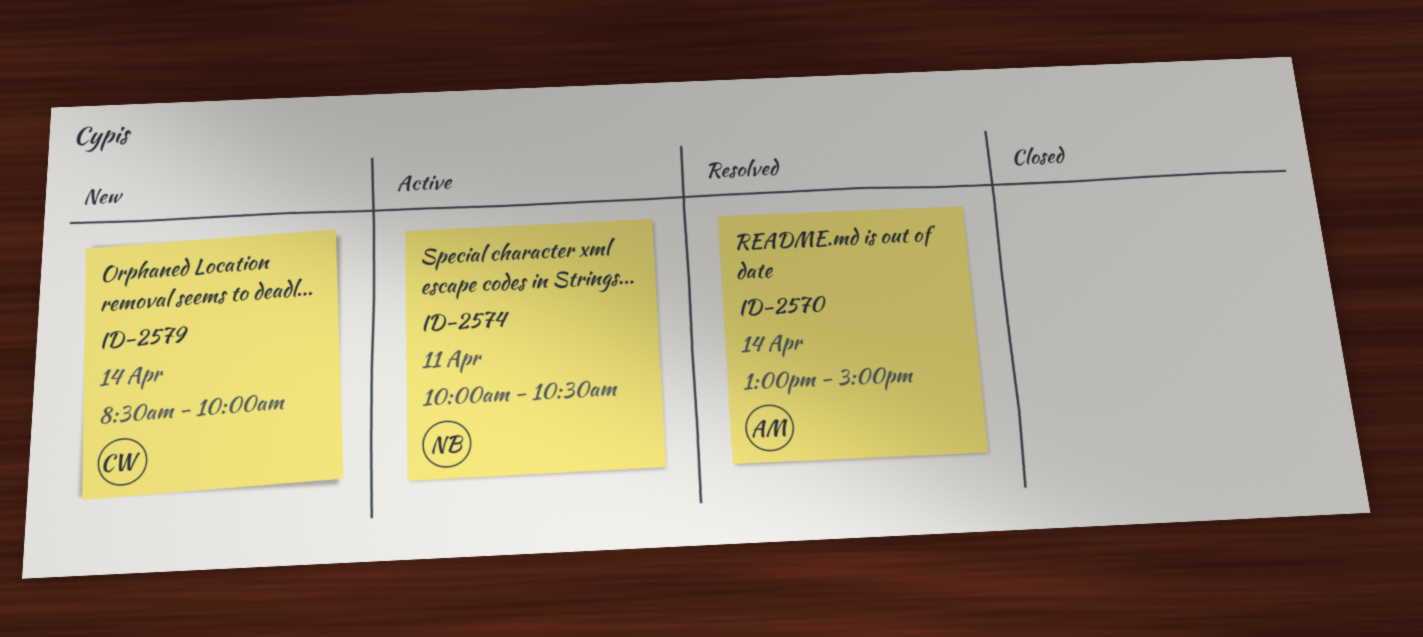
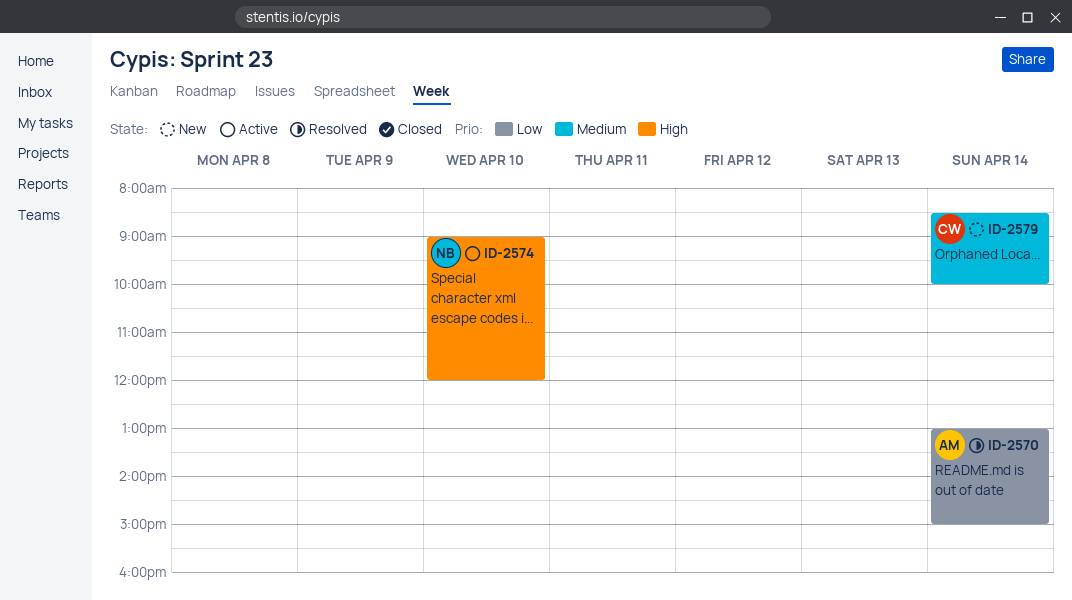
ID-2574, day: Apr 11 -> Apr 10
ID-2574, begins: 10:00 -> 09:00
ID-2574, ends: 10:30 -> 12:00

